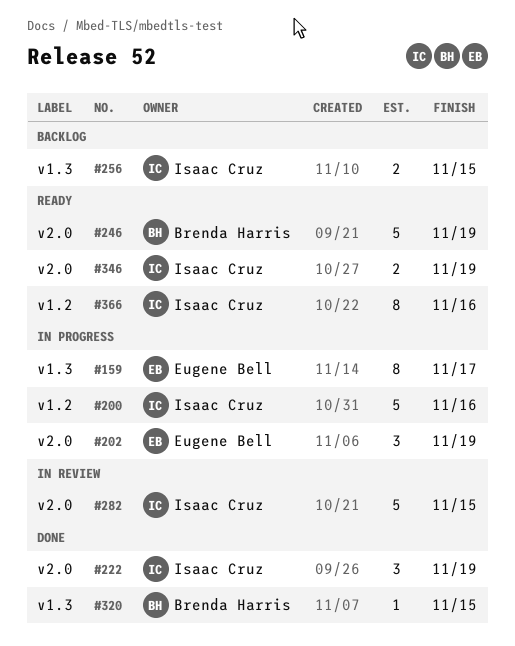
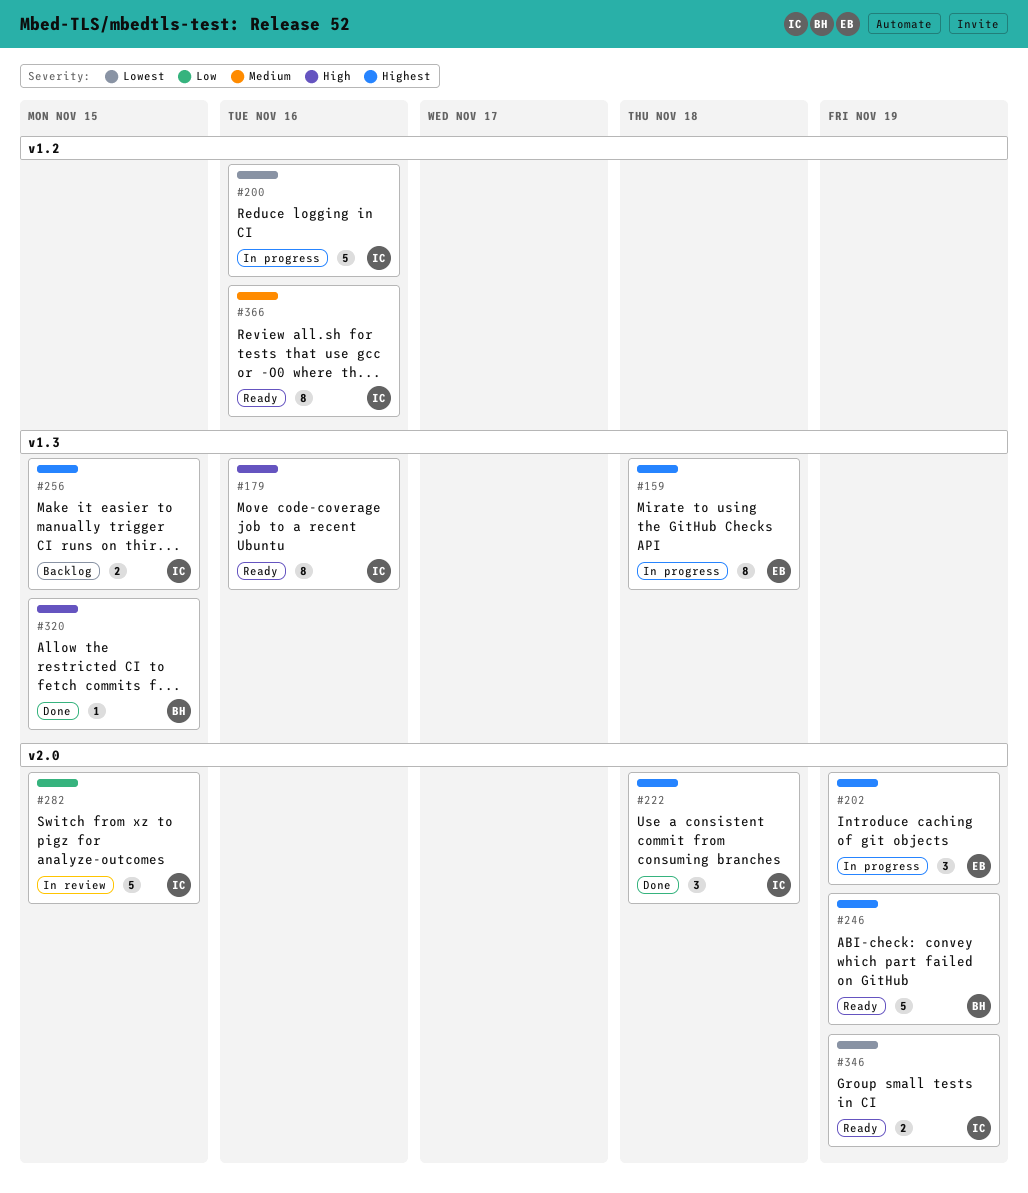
#159, due: Nov 17 -> Nov 18
#179: none -> present
#222, due: Nov 19 -> Nov 18

